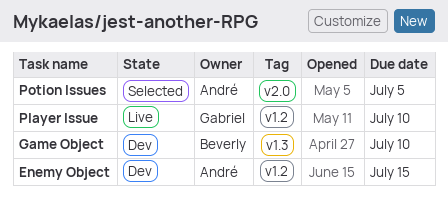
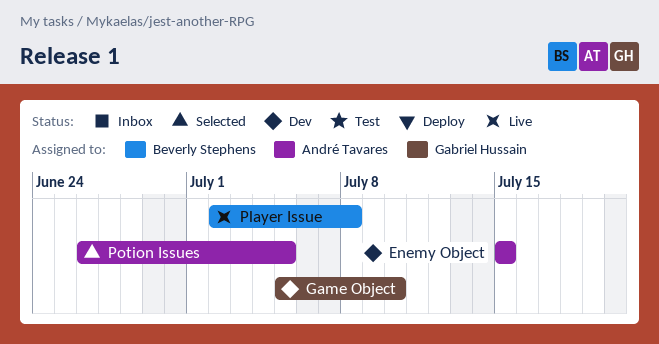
Game Object, owner: Beverly Stephens -> Gabriel Hussain
Player Issue, owner: Gabriel Hussain -> Beverly Stephens
Player Issue, due: Jul 10 -> Jul 8

